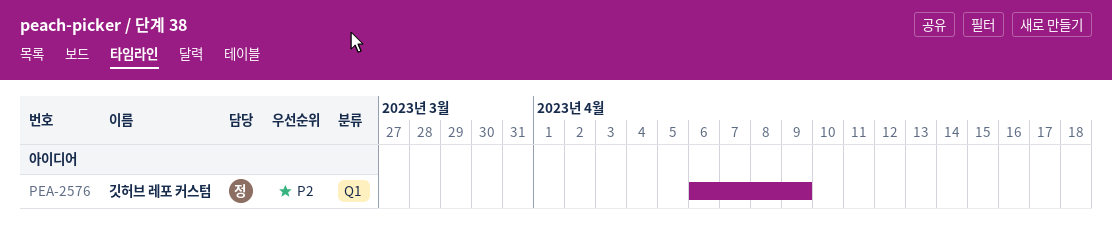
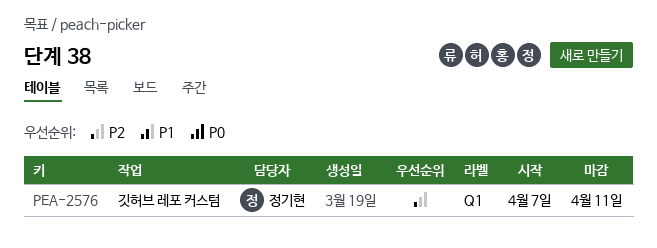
PEA-2576, start: Apr 6 -> Apr 7
PEA-2576, due: Apr 9 -> Apr 11

